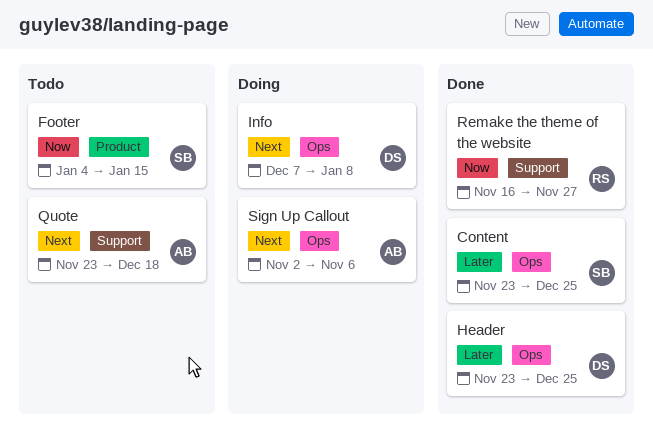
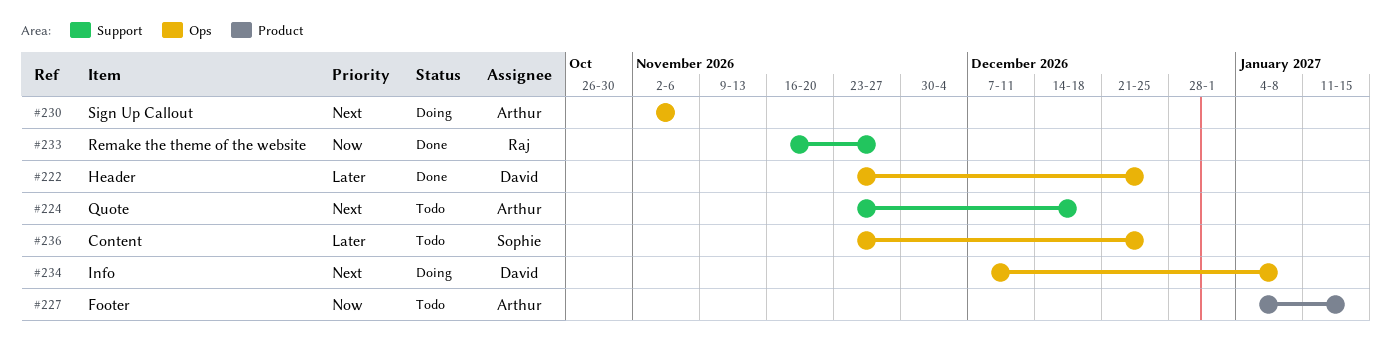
Content, status: Done -> Todo
Footer, owner: Sophie -> Arthur

